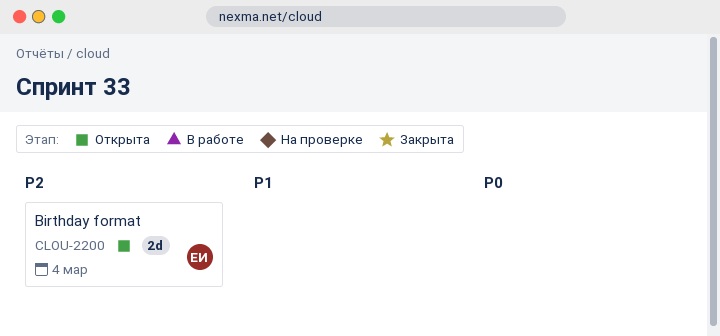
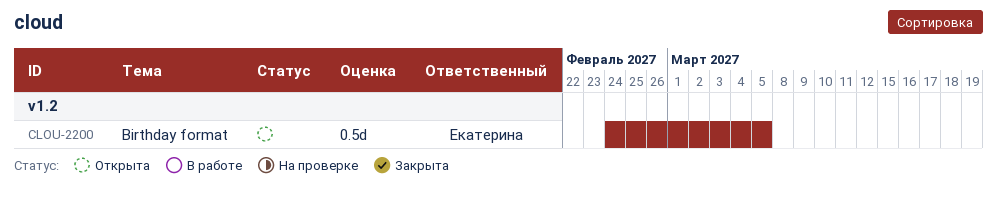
CLOU-2200, estimate: 2d -> 0.5d
CLOU-2200, due: Mar 4 -> Mar 5

